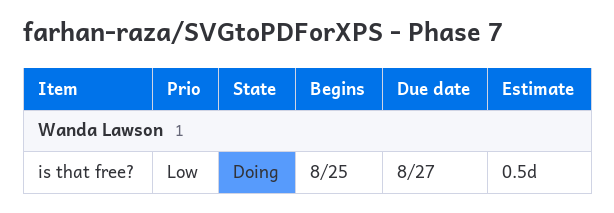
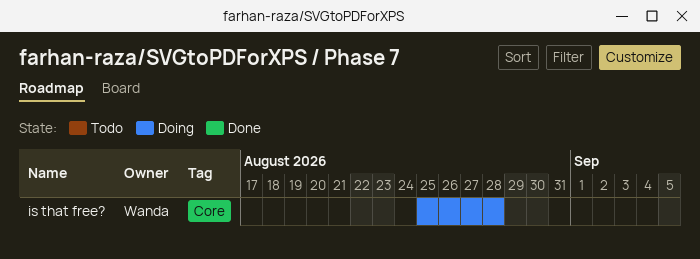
is that free?, due: Aug 27 -> Aug 28

